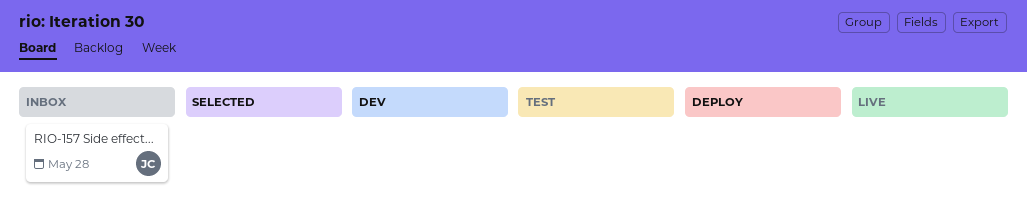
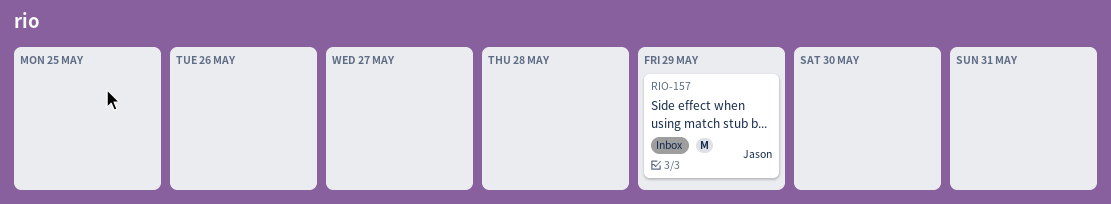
RIO-157, due: May 28 -> May 29

